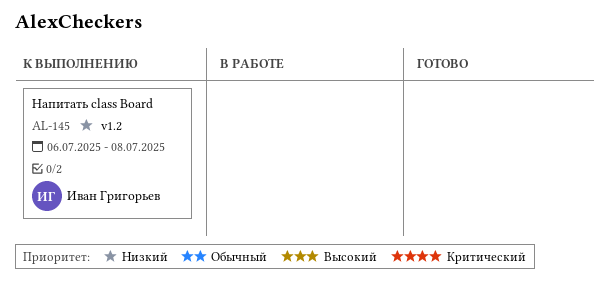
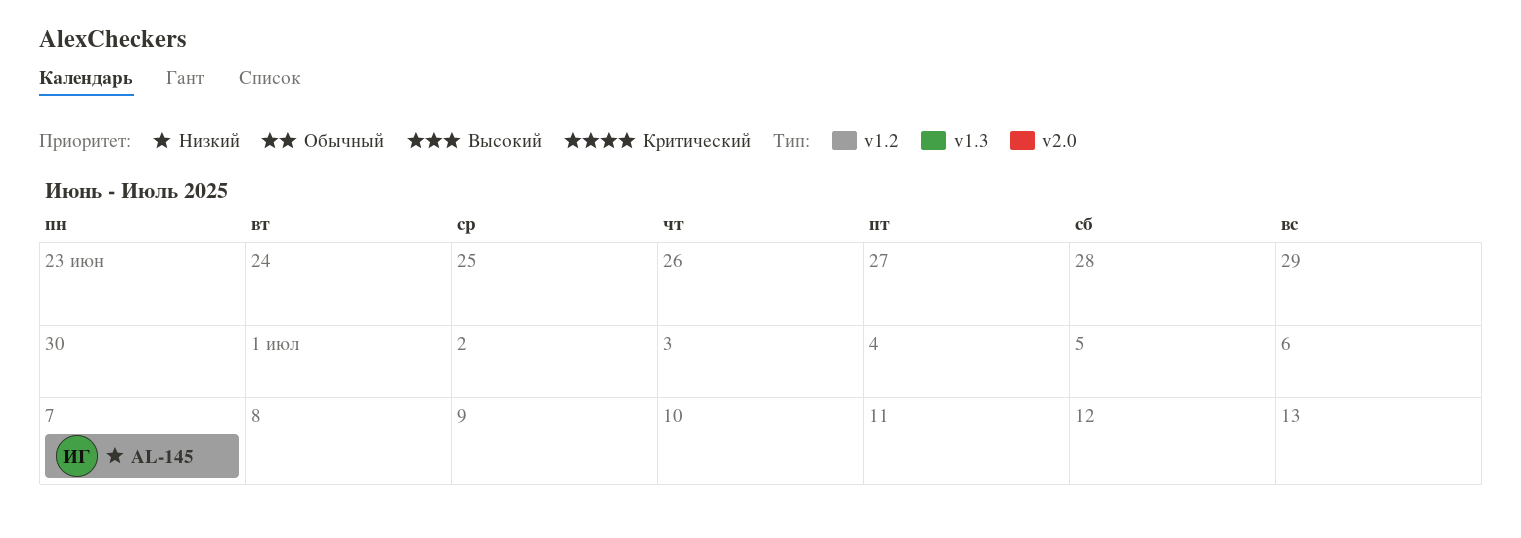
AL-145, start: Jul 6 -> Jul 7
AL-145, due: Jul 8 -> Jul 7

